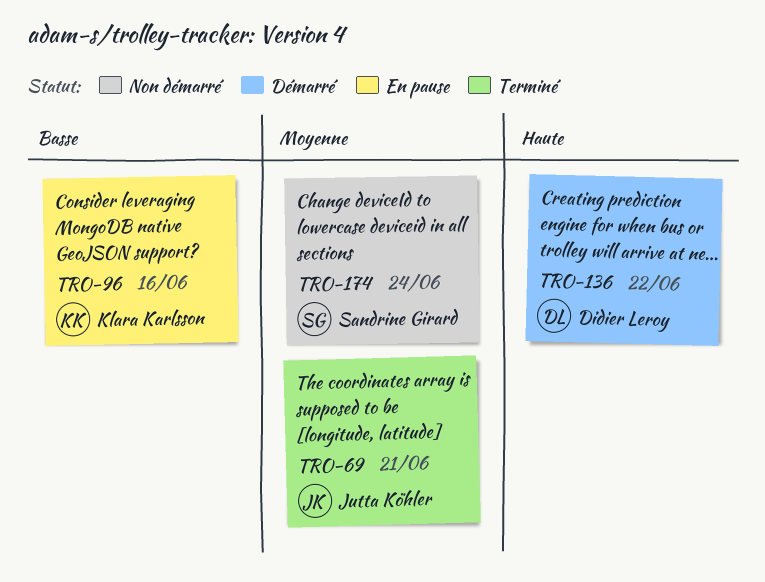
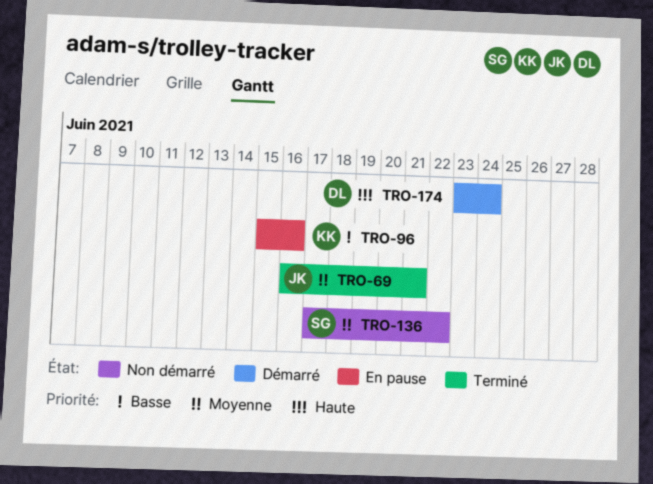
TRO-136, status: Démarré -> Non démarré
TRO-136, owner: Didier Leroy -> Sandrine Girard
TRO-136, priority: Haute -> Moyenne
TRO-174, status: Non démarré -> Démarré
TRO-174, owner: Sandrine Girard -> Didier Leroy
TRO-174, priority: Moyenne -> Haute

